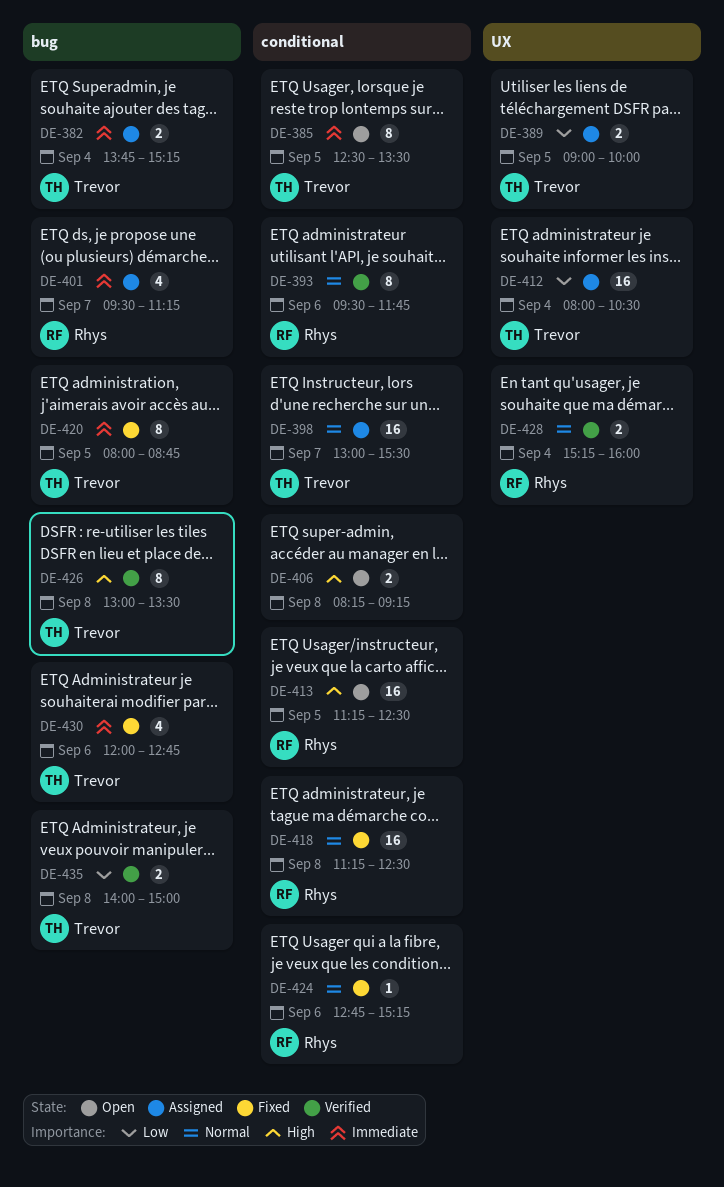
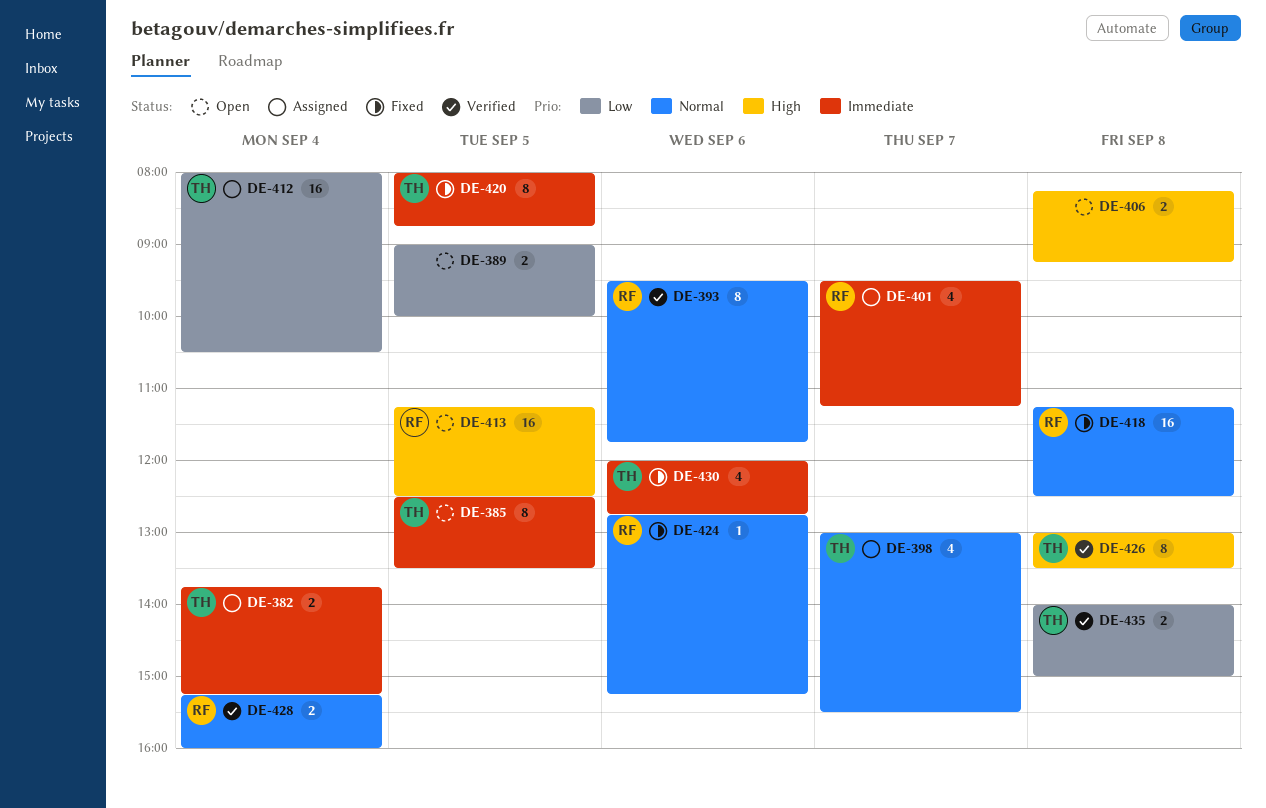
DE-389, status: Assigned -> Open
DE-389, owner: Trevor -> none
DE-398, estimate: 16 -> 4

